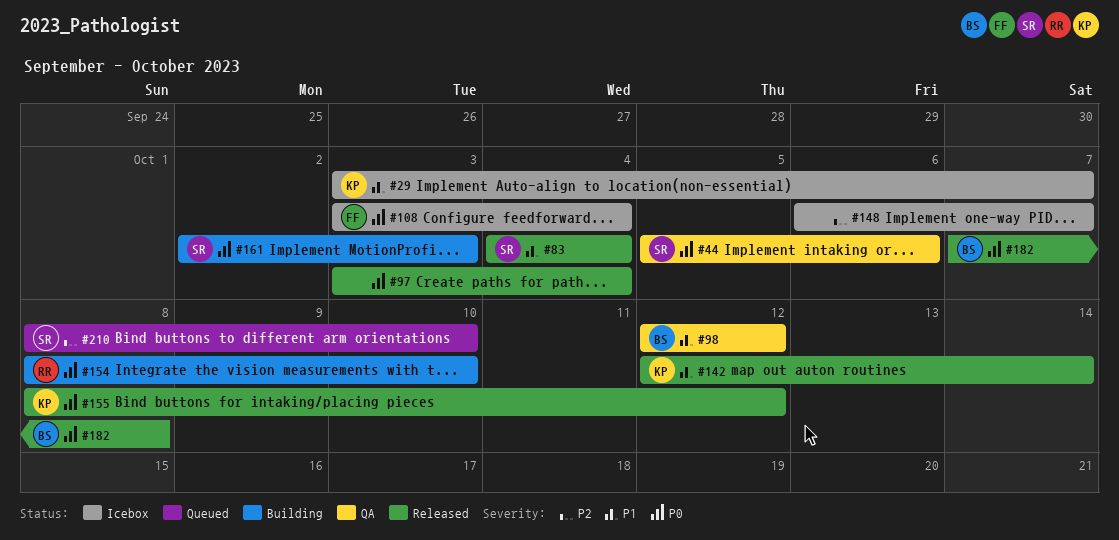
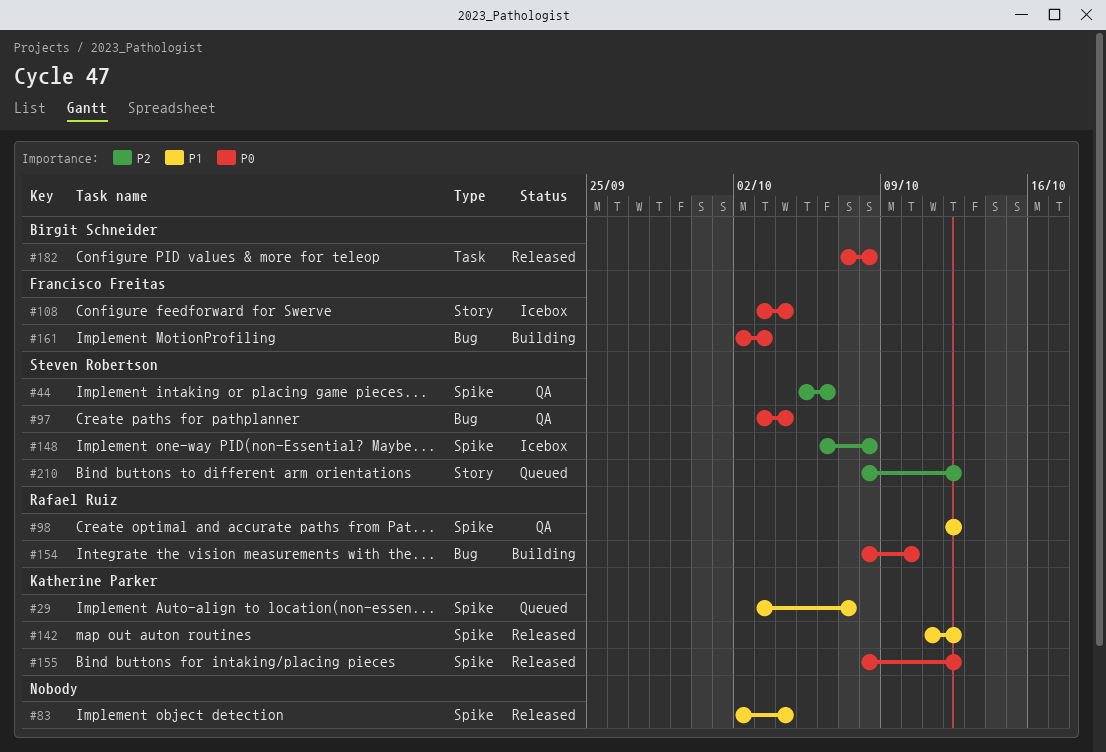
#29, status: Icebox -> Queued
#44, priority: P0 -> P2
#83, owner: Steven Robertson -> none
#83, start: Oct 4 -> Oct 2
#97, status: Released -> QA
#97, owner: none -> Steven Robertson
#98, owner: Birgit Schneider -> Rafael Ruiz
#142, start: Oct 12 -> Oct 11
#142, due: Oct 14 -> Oct 12
#148, owner: none -> Steven Robertson
#148, due: Oct 7 -> Oct 8
#161, owner: Steven Robertson -> Francisco Freitas
#210, due: Oct 10 -> Oct 12

